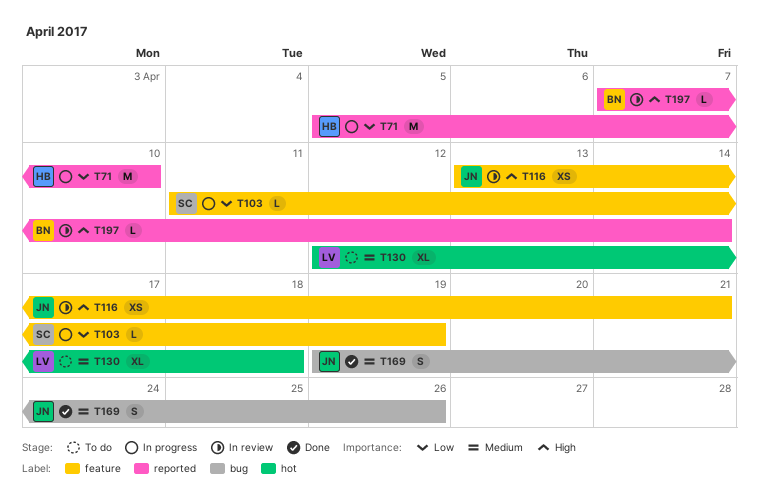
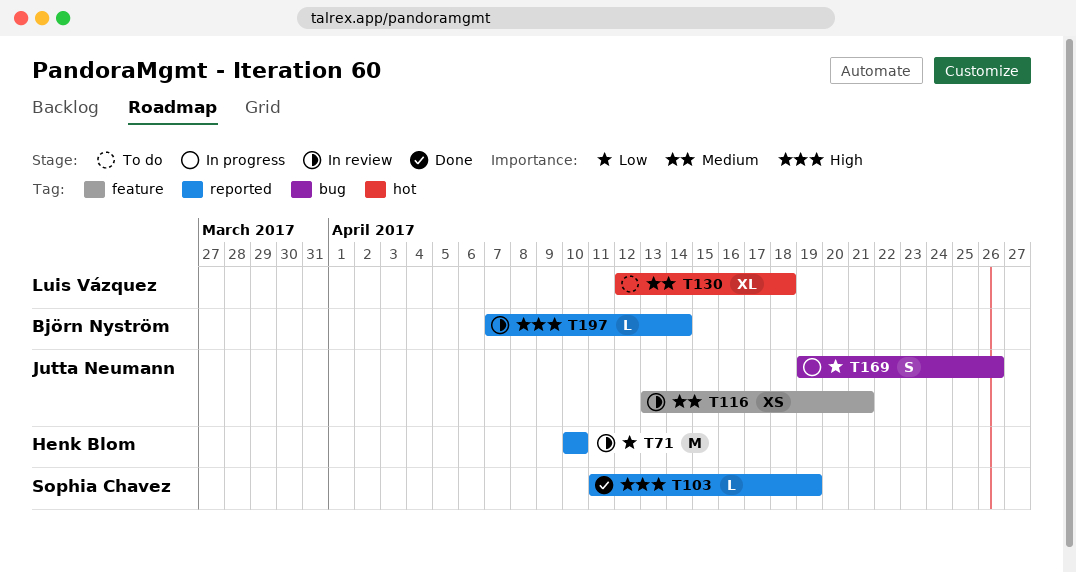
T71, status: In progress -> In review
T71, start: Apr 5 -> Apr 10
T103, status: In progress -> Done
T103, priority: Low -> High
T103, label: feature -> reported
T116, priority: High -> Medium
T169, status: Done -> In progress
T169, priority: Medium -> Low

